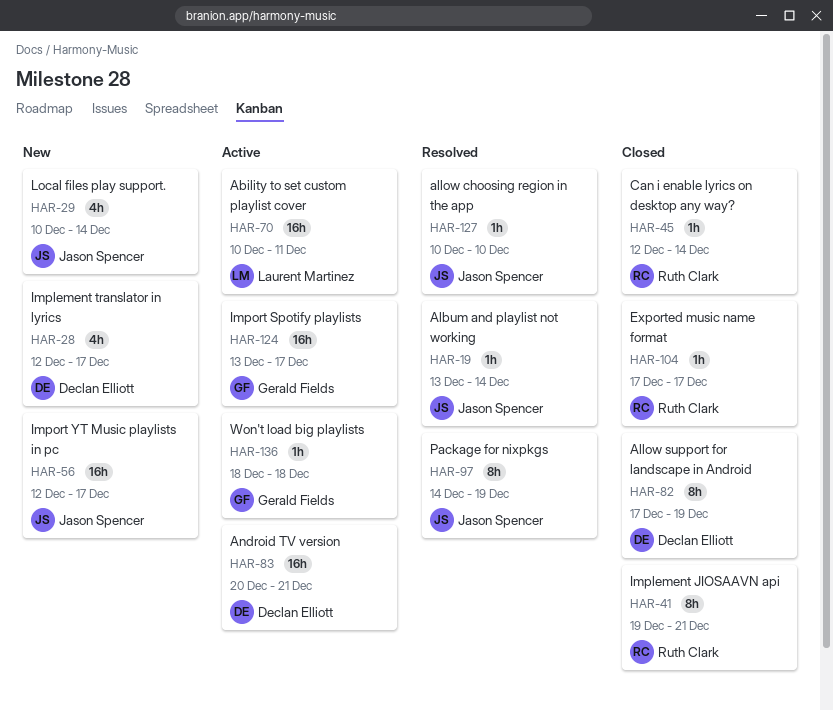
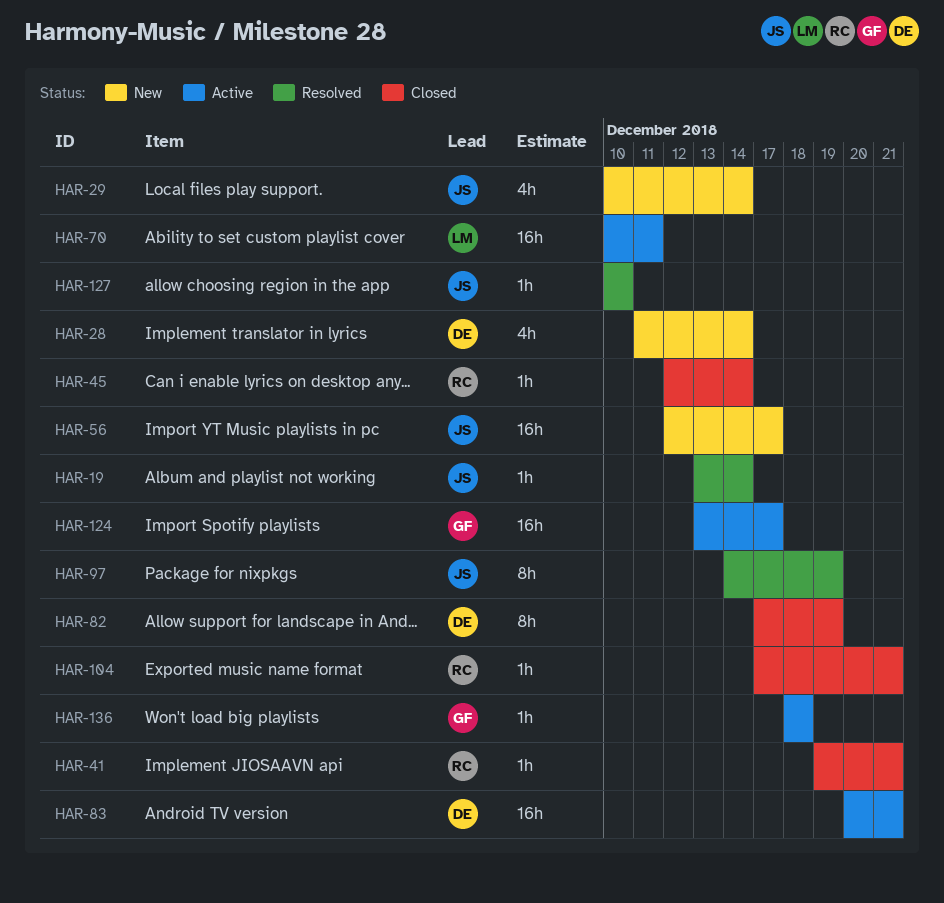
HAR-28, start: Dec 12 -> Dec 11
HAR-28, due: Dec 17 -> Dec 14
HAR-41, estimate: 8h -> 1h
HAR-104, due: Dec 17 -> Dec 21

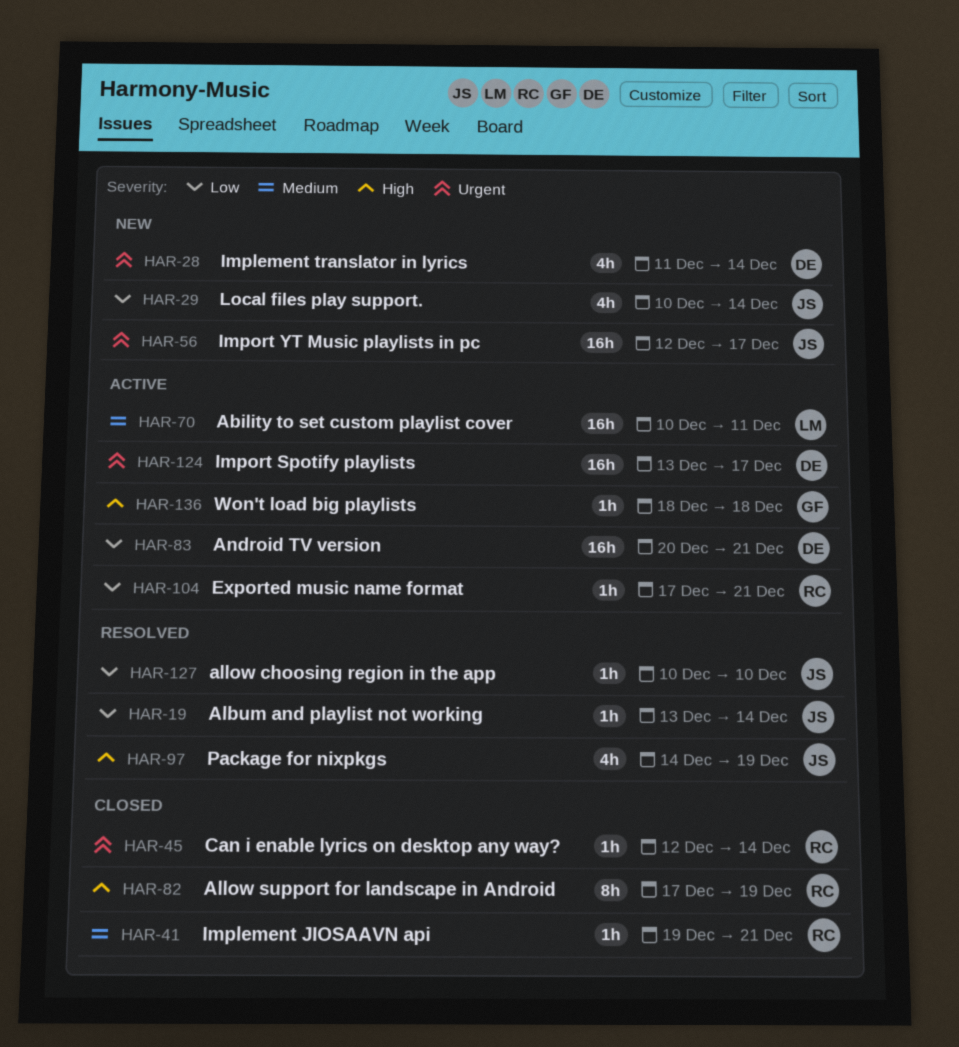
HAR-82, owner: DE -> RC
HAR-97, estimate: 8h -> 4h
HAR-104, status: Closed -> Active
HAR-124, owner: GF -> DE

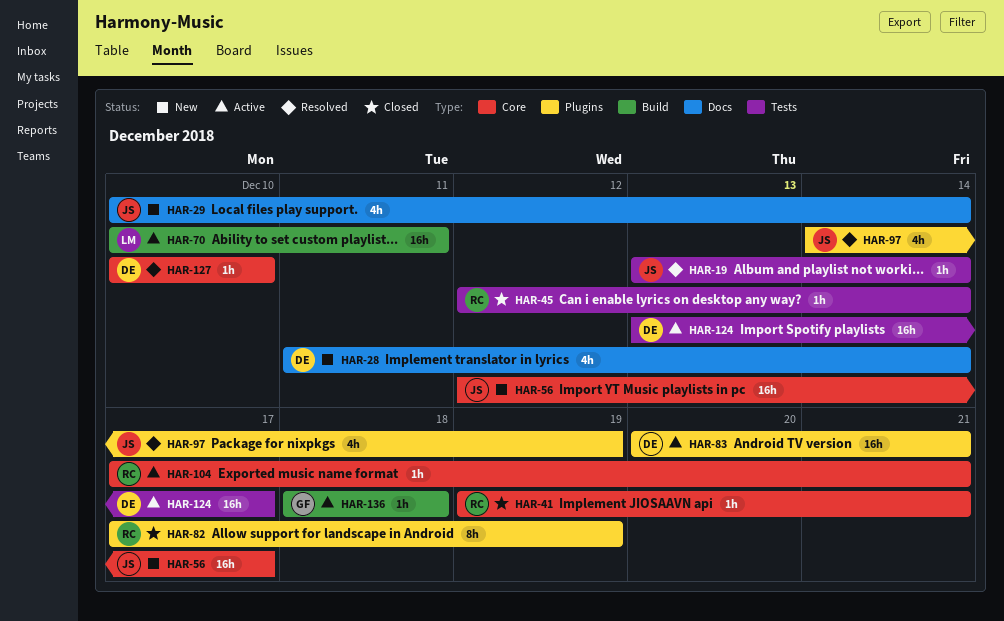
HAR-127, owner: JS -> DE

